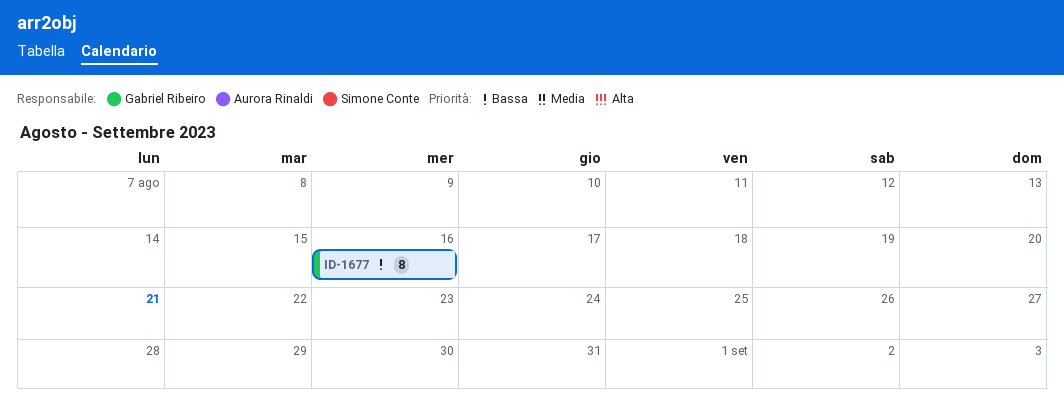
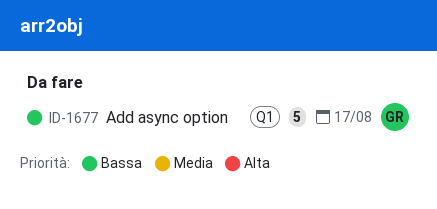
ID-1677, estimate: 8 -> 5
ID-1677, due: Aug 16 -> Aug 17

